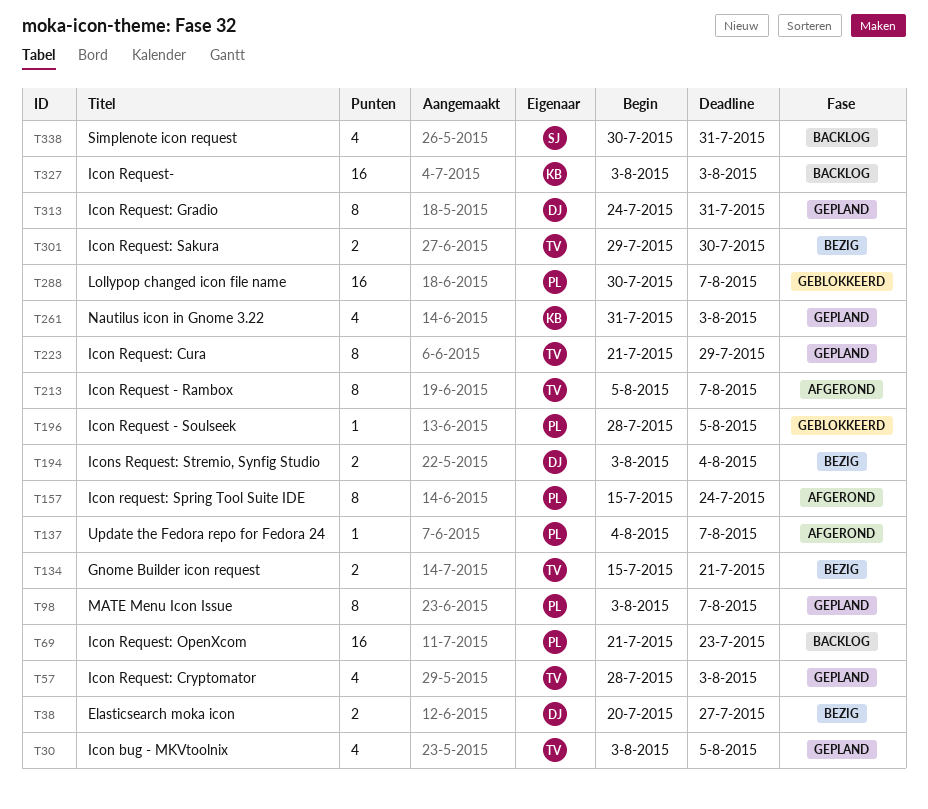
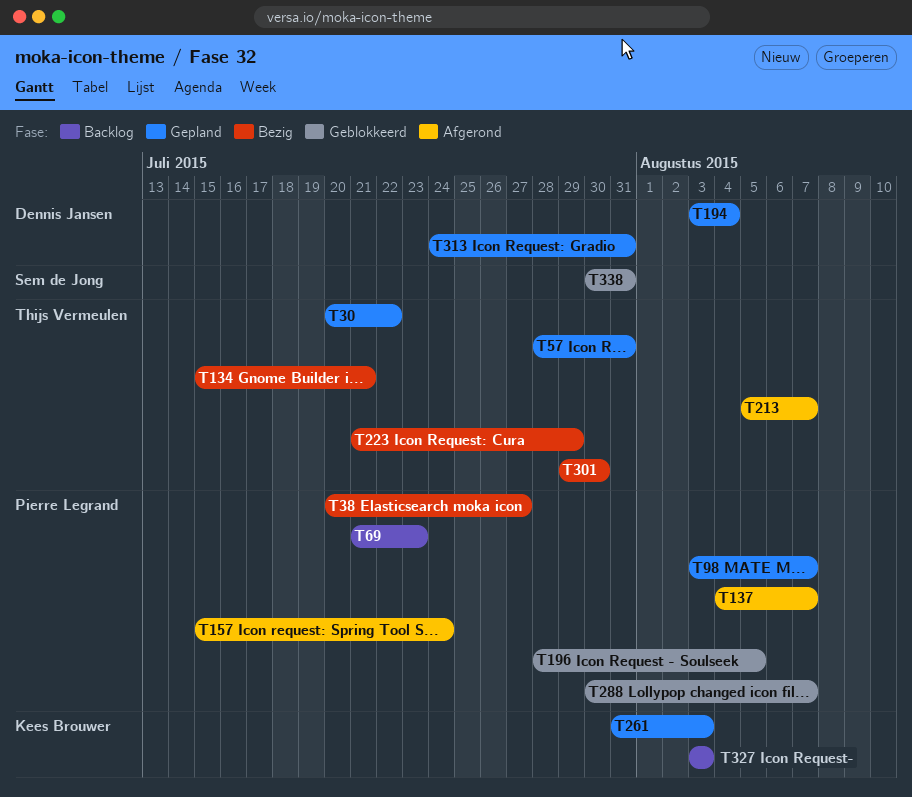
T30, start: Aug 3 -> Jul 20
T30, due: Aug 5 -> Jul 22
T38, owner: Dennis Jansen -> Pierre Legrand
T57, due: Aug 3 -> Jul 31
T194, status: Bezig -> Gepland
T223, status: Gepland -> Bezig
T338, status: Backlog -> Geblokkeerd

